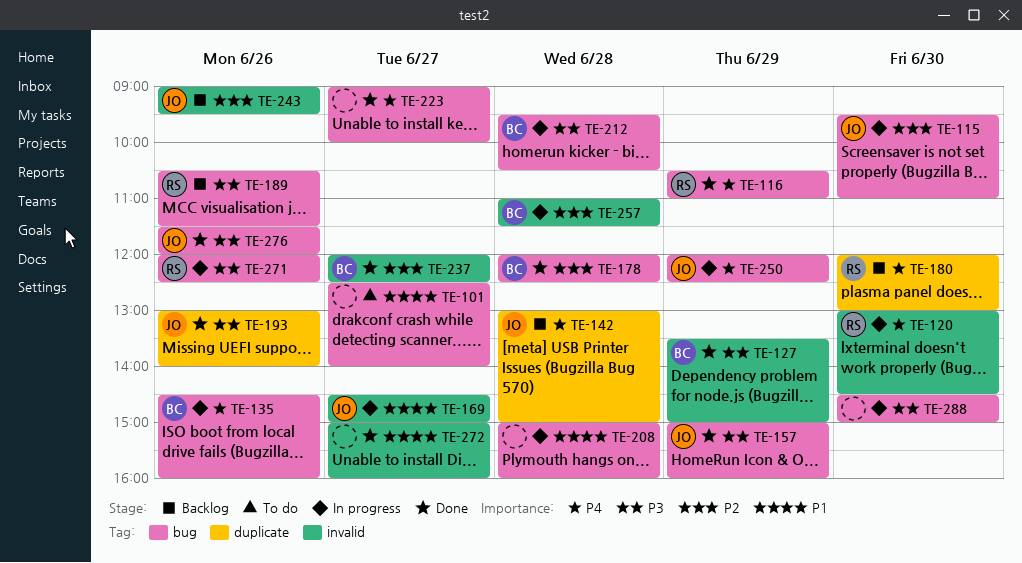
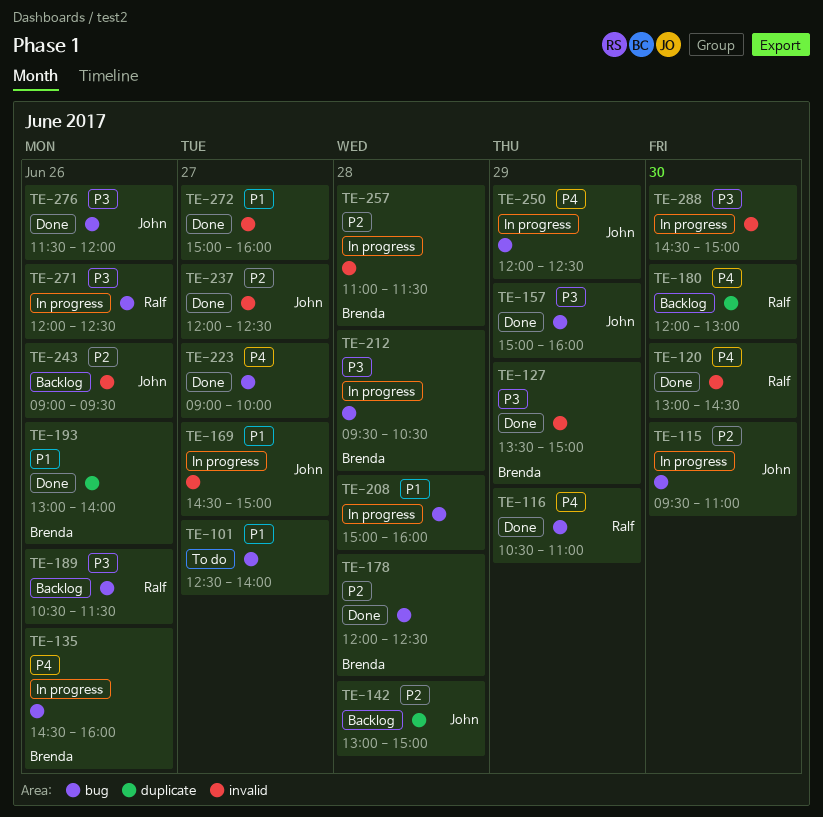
TE-120, status: In progress -> Done
TE-142, priority: P4 -> P2
TE-193, owner: John -> Brenda
TE-193, priority: P3 -> P1
TE-237, owner: Brenda -> John
TE-288, label: bug -> invalid

